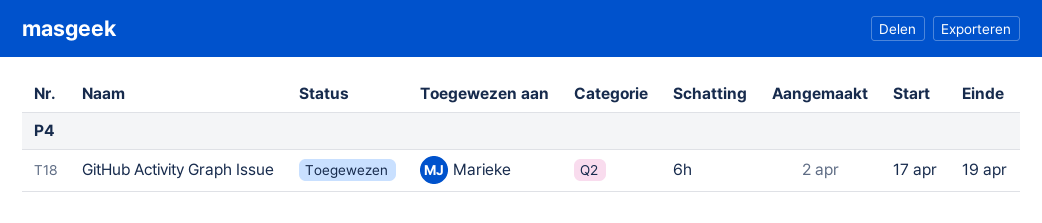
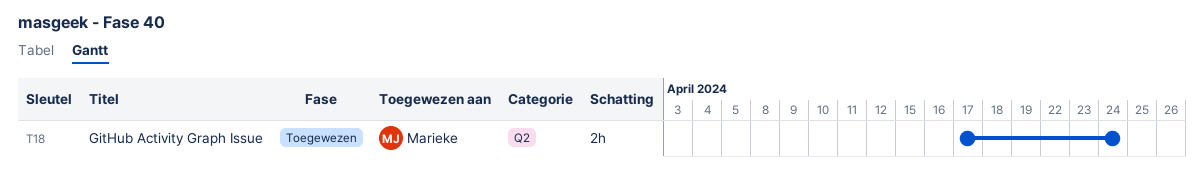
T18, estimate: 6h -> 2h
T18, due: Apr 19 -> Apr 24

